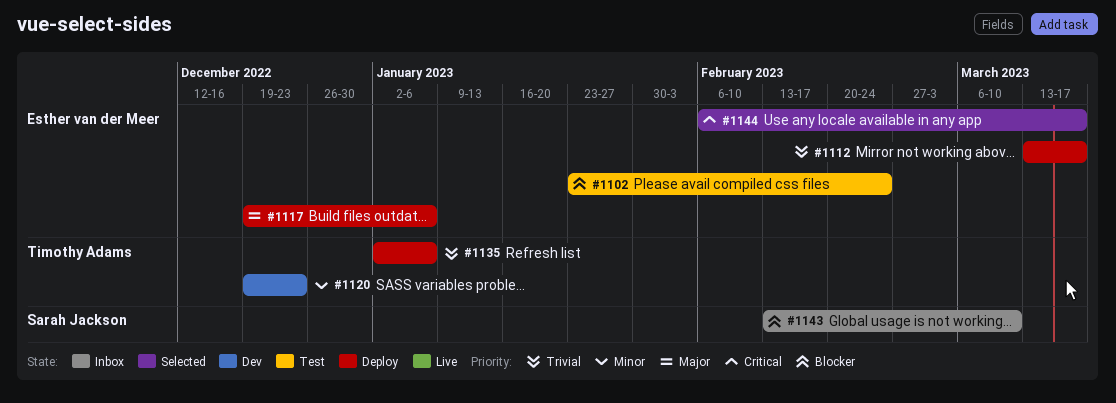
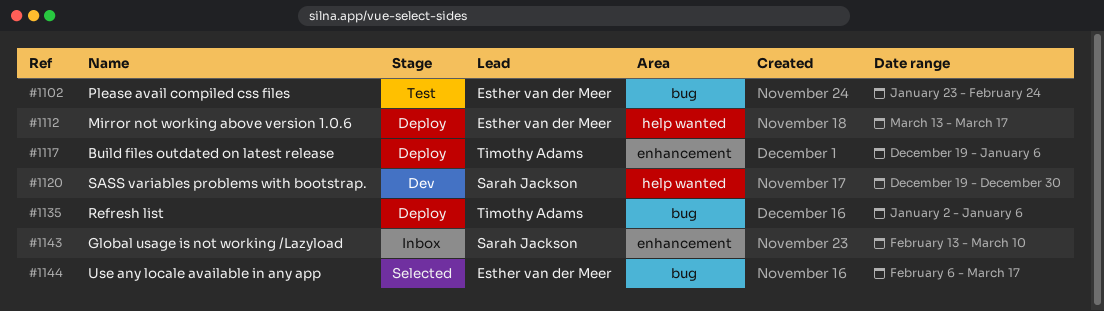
#1117, owner: Esther van der Meer -> Timothy Adams
#1120, owner: Timothy Adams -> Sarah Jackson
#1120, due: Dec 23 -> Dec 30

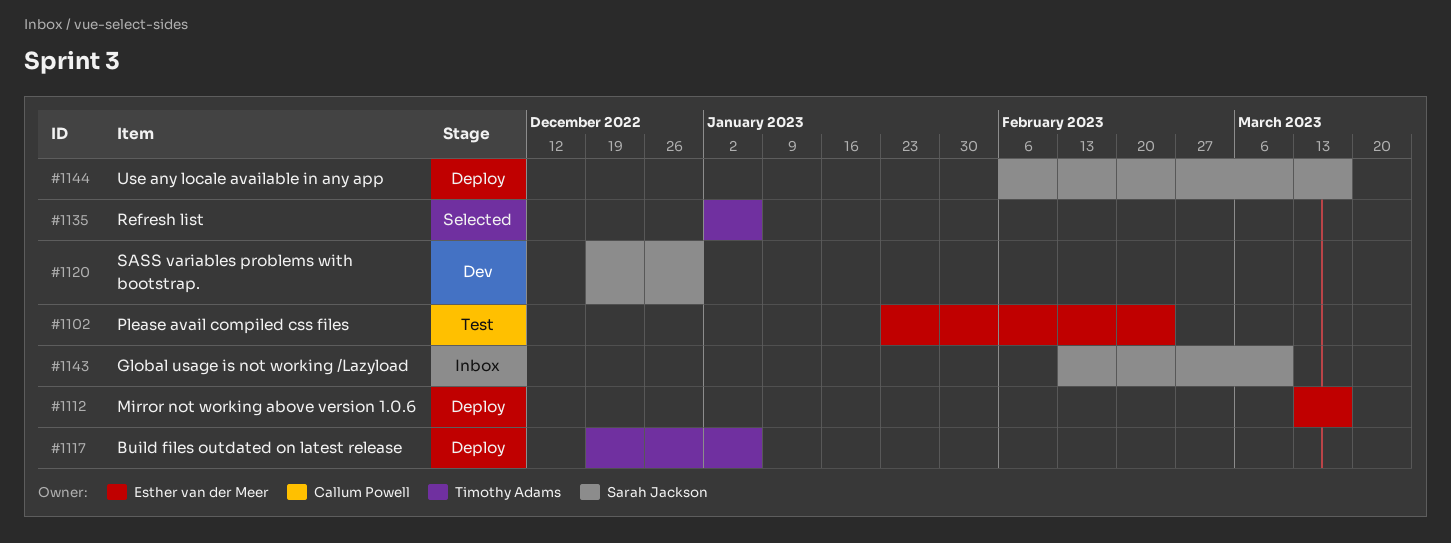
#1135, status: Deploy -> Selected
#1144, status: Selected -> Deploy
#1144, owner: Esther van der Meer -> Sarah Jackson

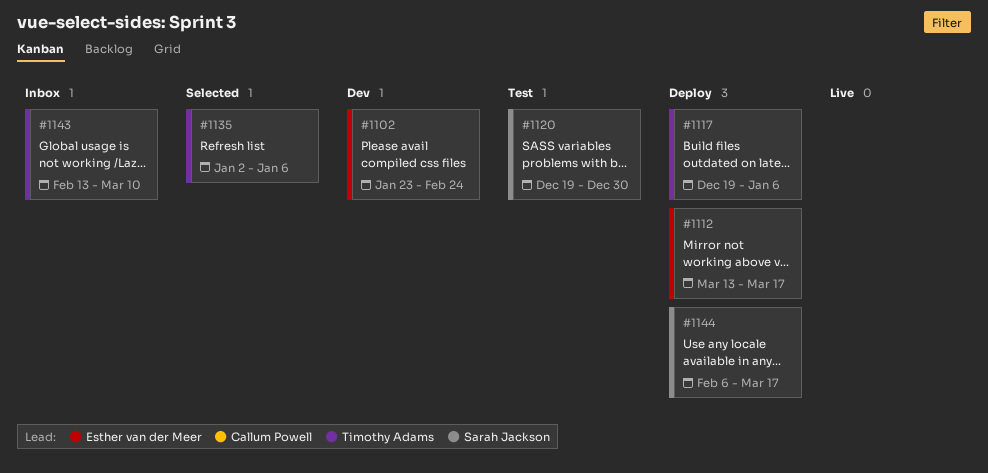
#1102, status: Test -> Dev
#1120, status: Dev -> Test
#1143, owner: Sarah Jackson -> Timothy Adams

